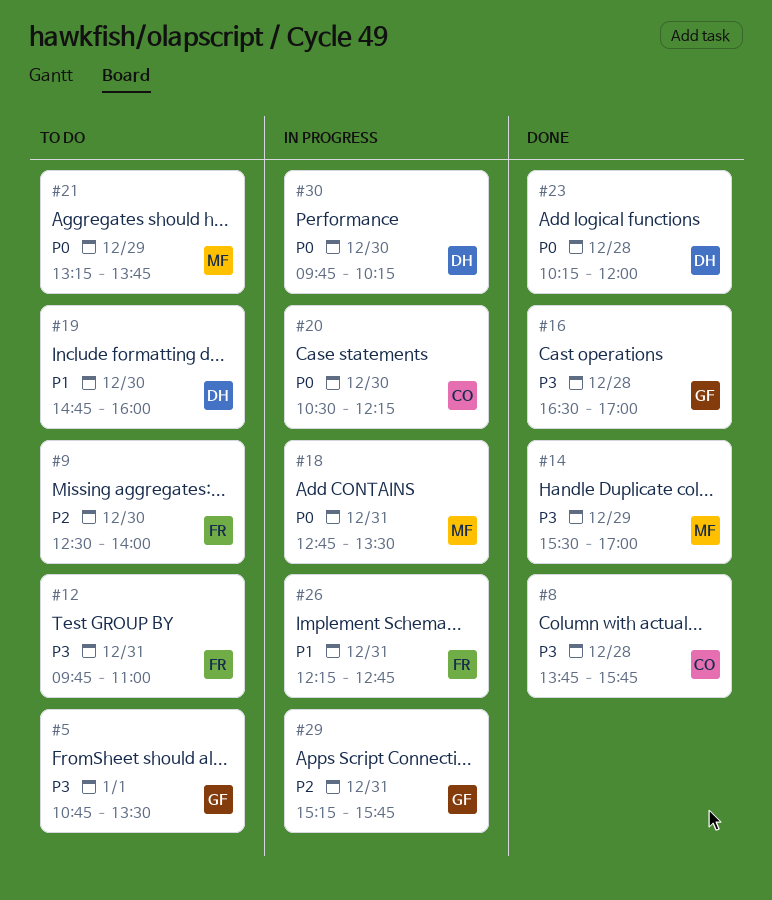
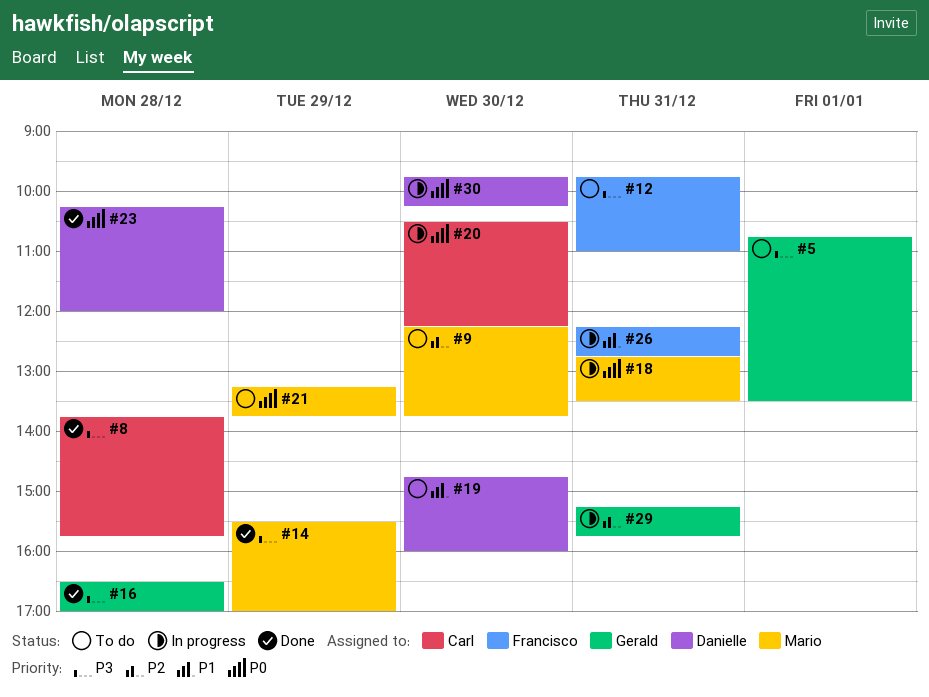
#9, owner: Francisco -> Mario
#9, begins: 12:30 -> 12:15
#9, ends: 14:00 -> 13:45

